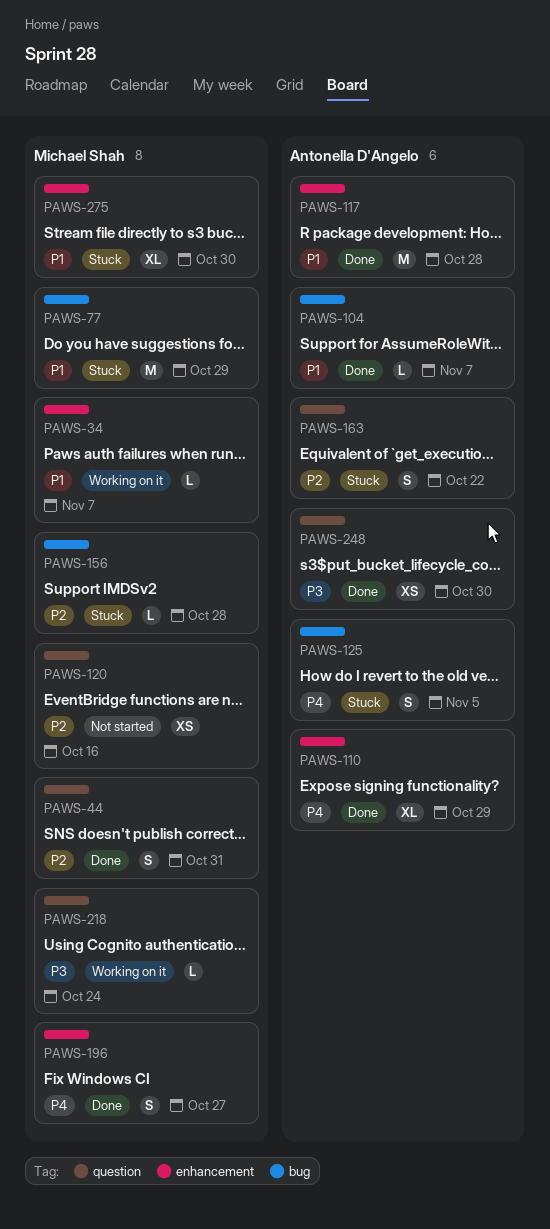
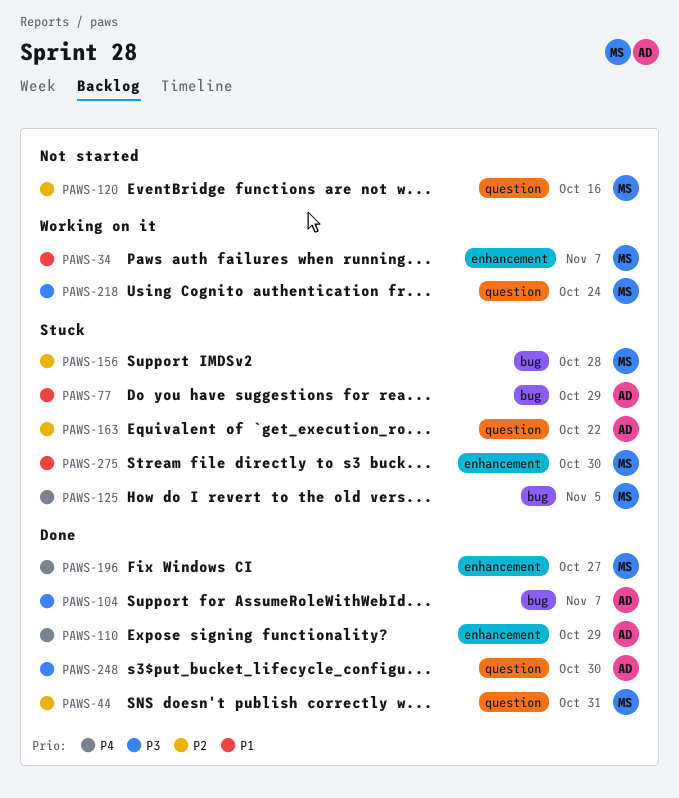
PAWS-77, owner: Michael Shah -> Antonella D'Angelo
PAWS-104, priority: P1 -> P3
PAWS-117: present -> none
PAWS-125, owner: Antonella D'Angelo -> Michael Shah

